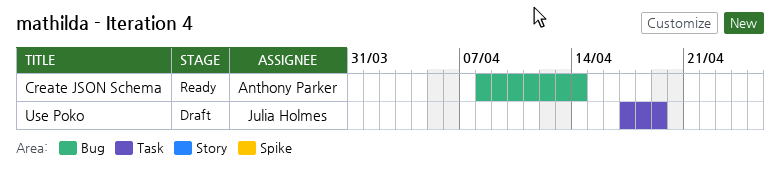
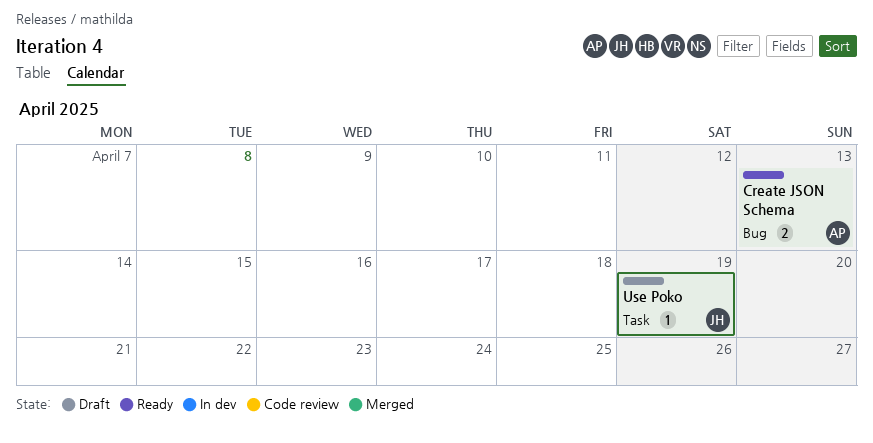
Create JSON Schema, due: Apr 14 -> Apr 13

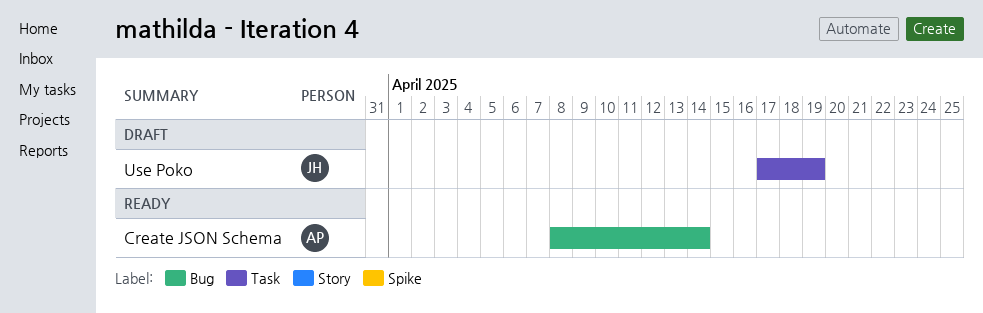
Create JSON Schema, due: Apr 13 -> Apr 14

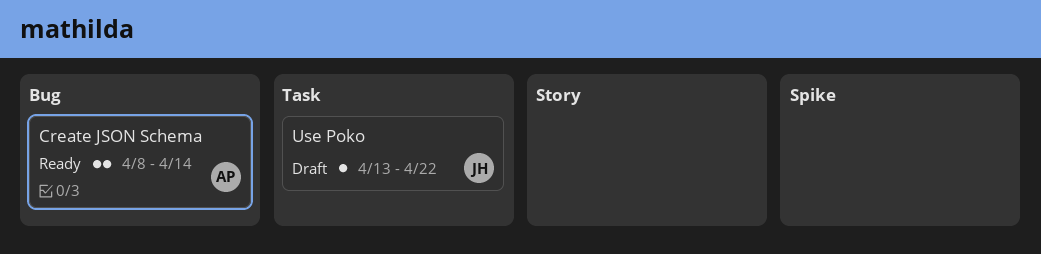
Use Poko, start: Apr 17 -> Apr 13
Use Poko, due: Apr 19 -> Apr 22

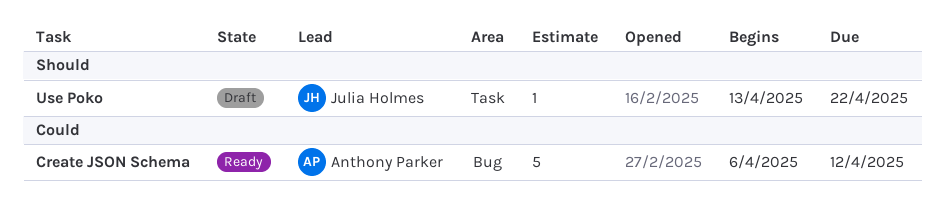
Create JSON Schema, estimate: 2 -> 5
Create JSON Schema, start: Apr 8 -> Apr 6
Create JSON Schema, due: Apr 14 -> Apr 12

